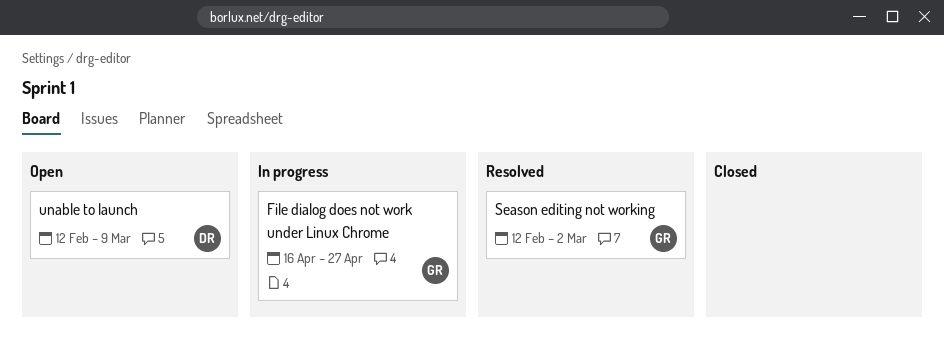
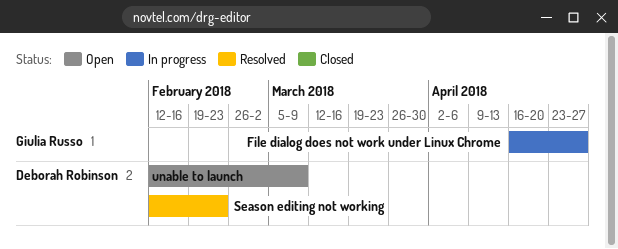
Season editing not working, owner: Giulia Russo -> Deborah Robinson
Season editing not working, due: Mar 2 -> Feb 23

